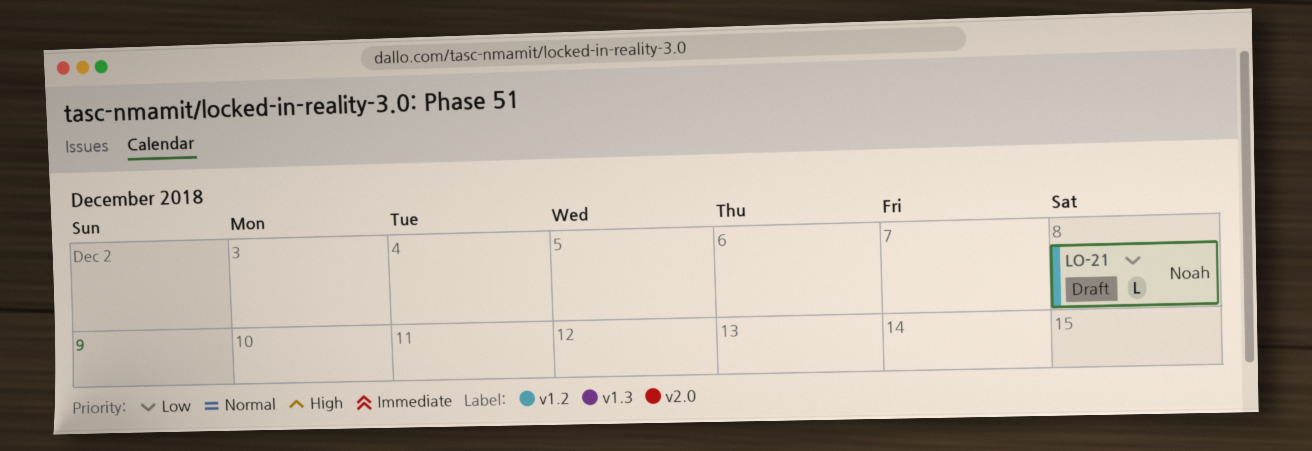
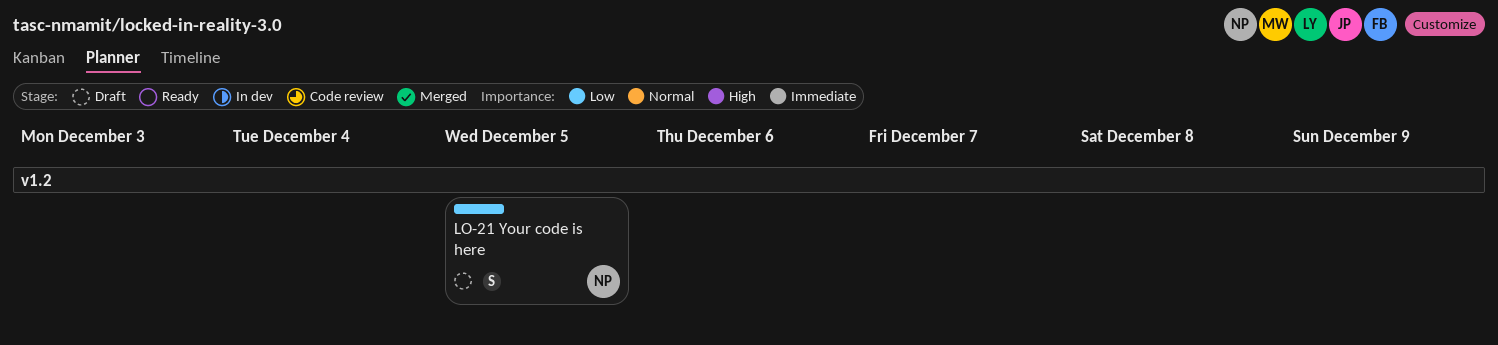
LO-21, estimate: L -> S
LO-21, due: Dec 8 -> Dec 5

